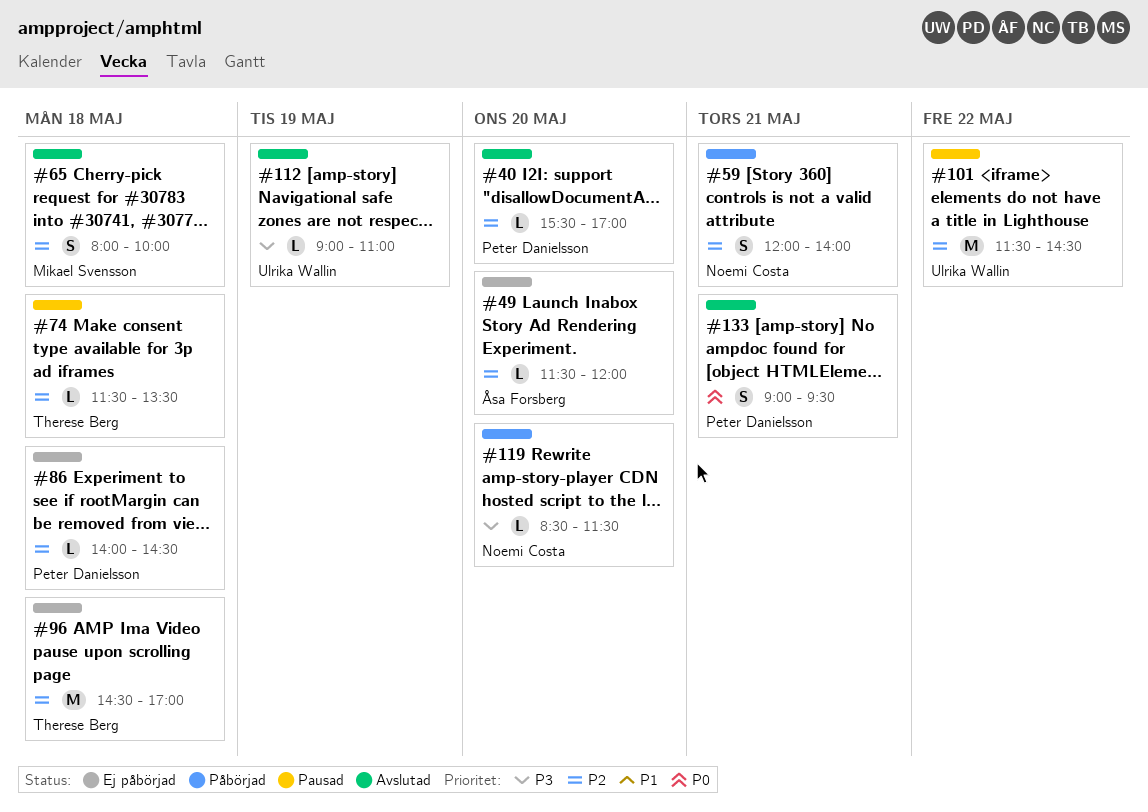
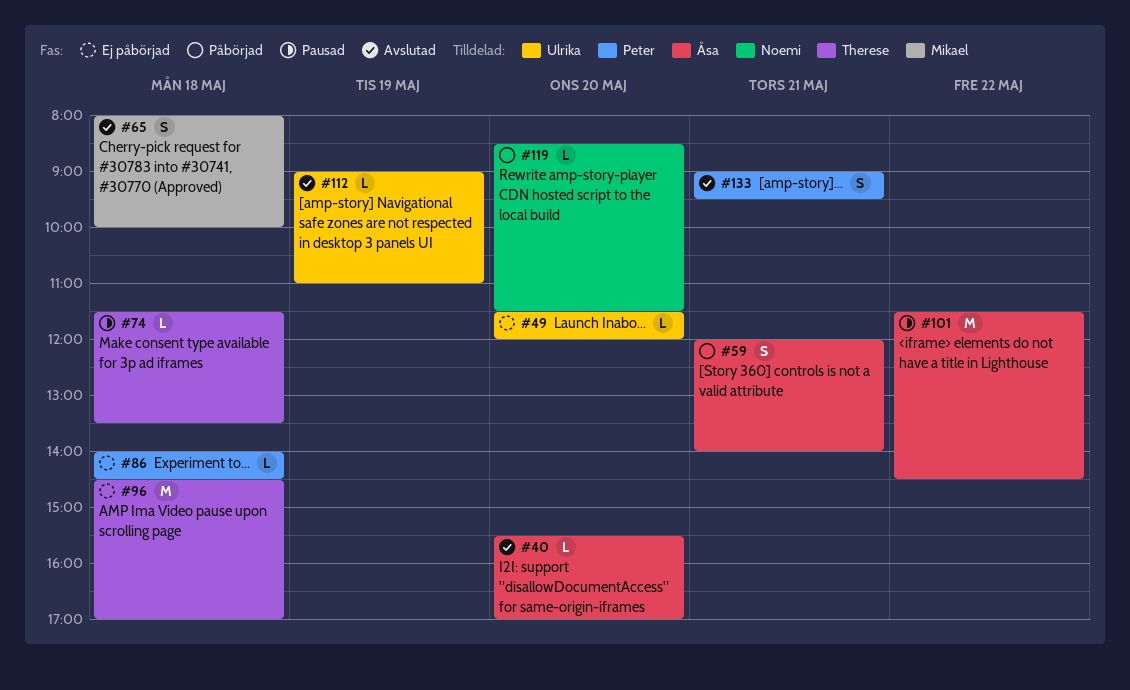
#40, owner: Peter Danielsson -> Åsa Forsberg
#49, owner: Åsa Forsberg -> Ulrika Wallin
#59, owner: Noemi Costa -> Åsa Forsberg
#101, owner: Ulrika Wallin -> Åsa Forsberg

